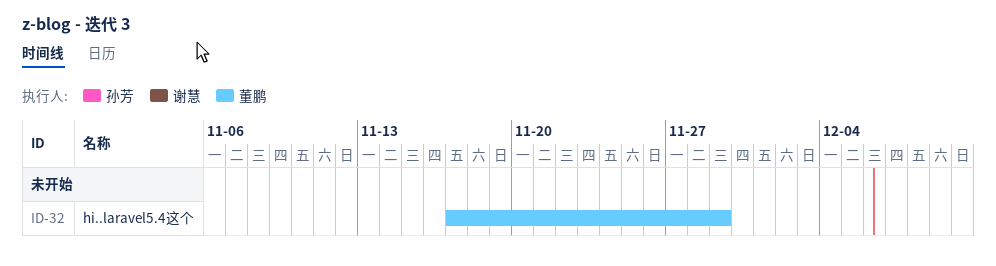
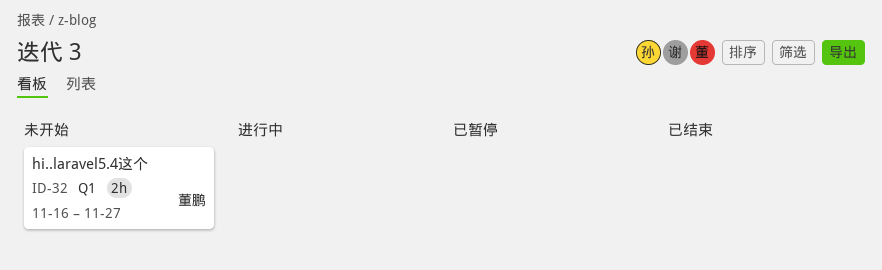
ID-32, start: Nov 17 -> Nov 16
ID-32, due: Nov 29 -> Nov 27

